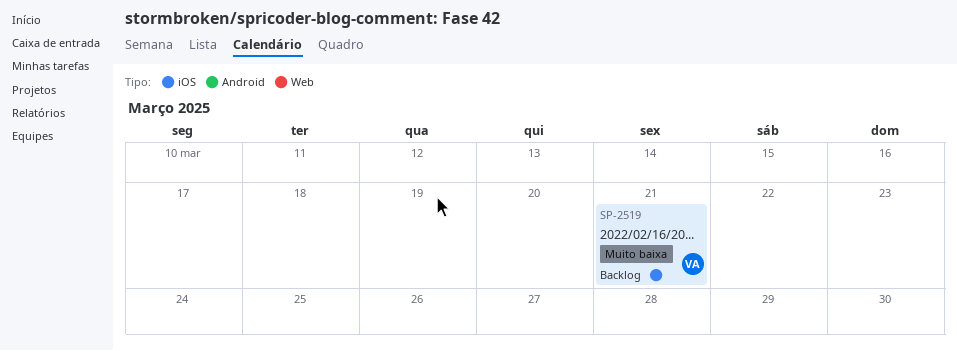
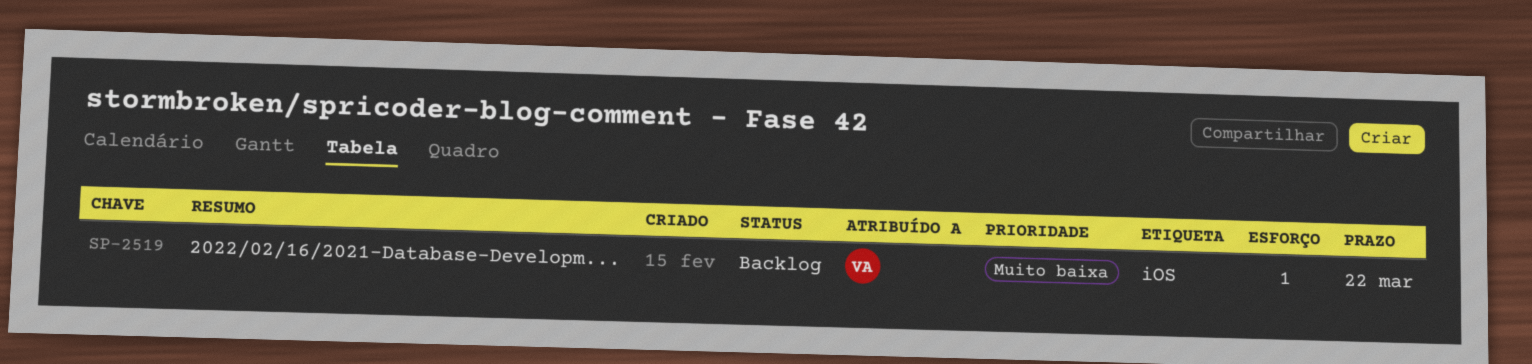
SP-2519, due: Mar 21 -> Mar 22

